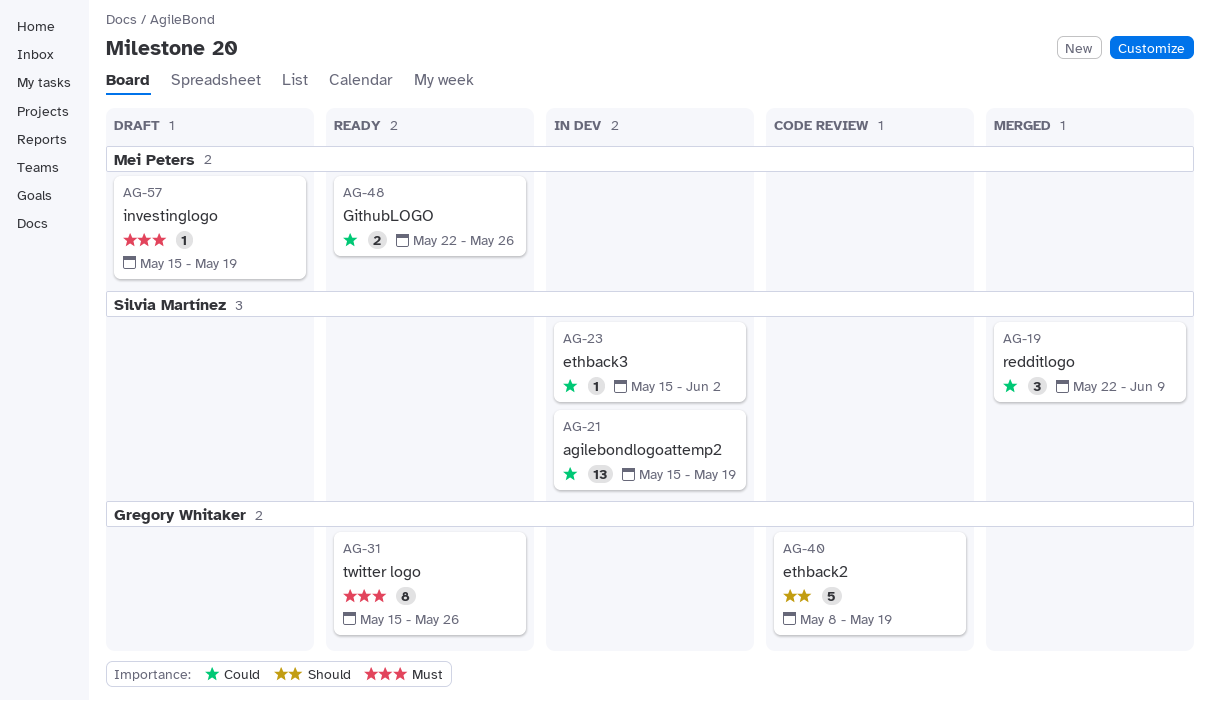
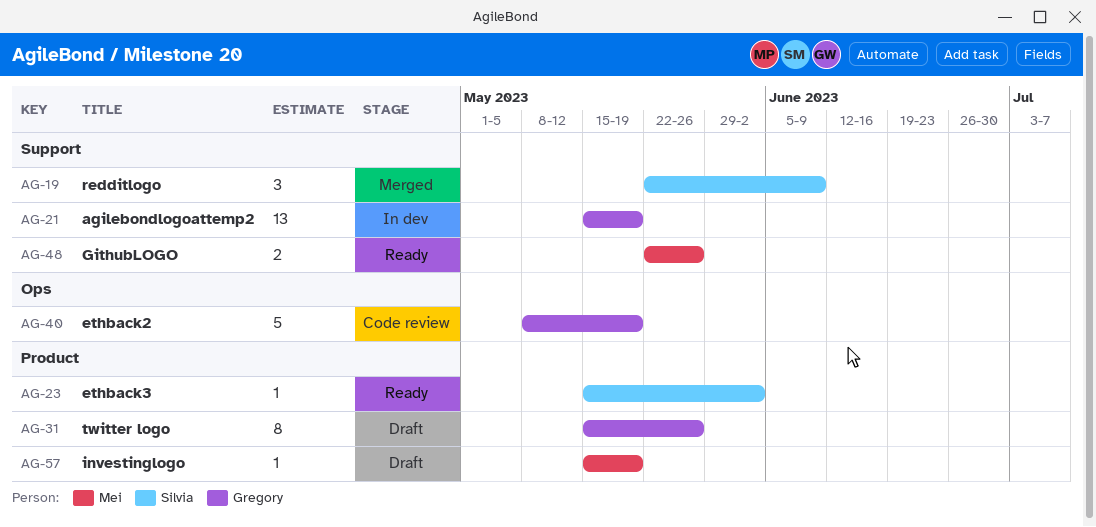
AG-21, owner: Silvia Martínez -> Gregory Whitaker
AG-23, status: In dev -> Ready
AG-31, status: Ready -> Draft

